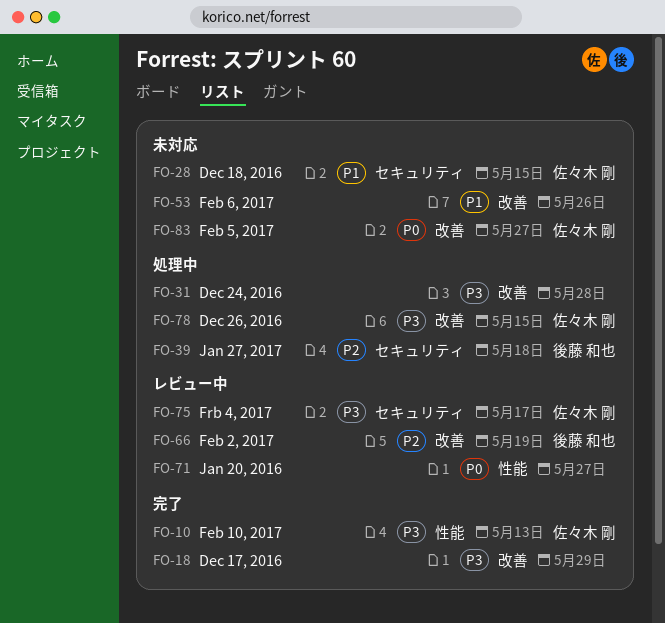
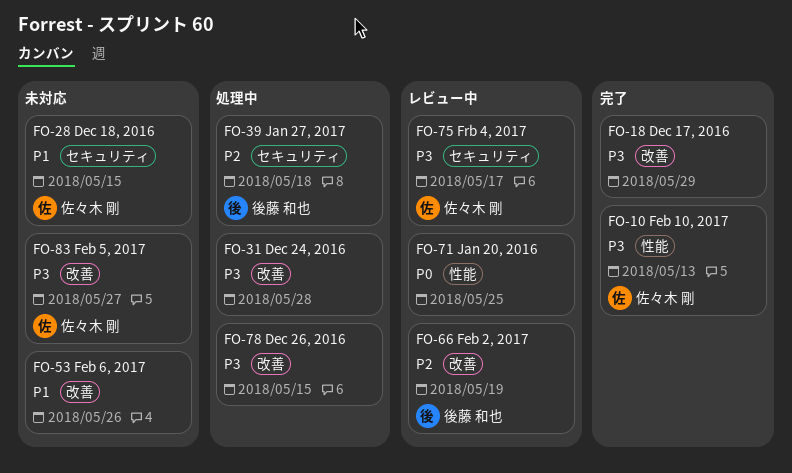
FO-71, due: May 27 -> May 25
FO-78, owner: 佐々木 剛 -> none
FO-83, priority: P0 -> P3

